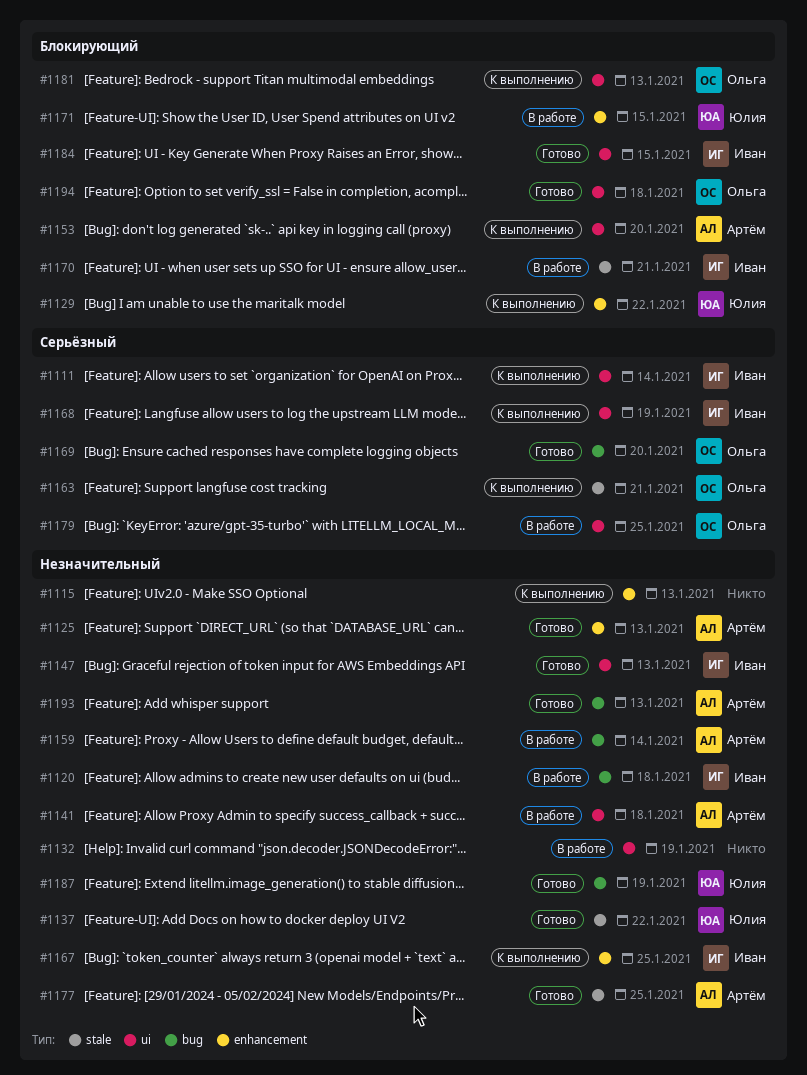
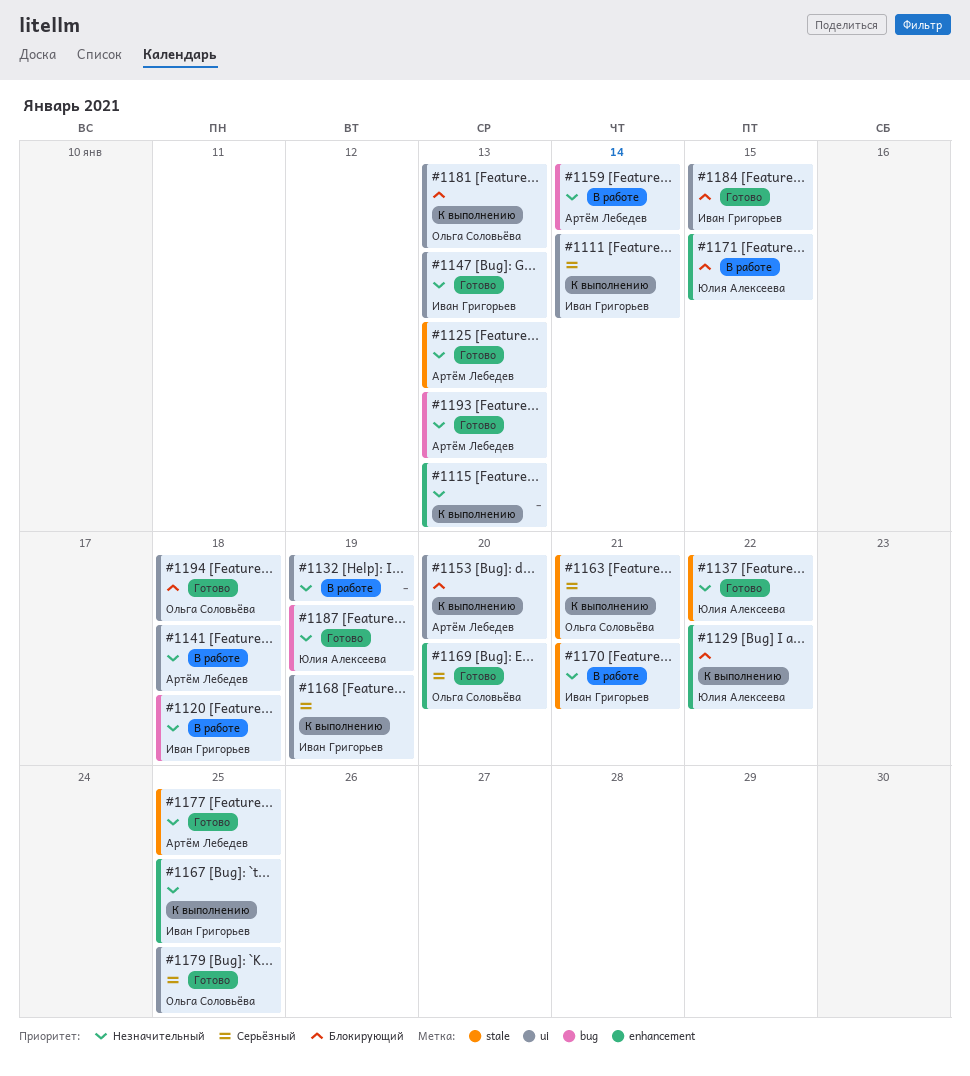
#1125, label: enhancement -> stale
#1169, label: bug -> enhancement
#1170, priority: Блокирующий -> Незначительный
#1179, status: В работе -> Готово

